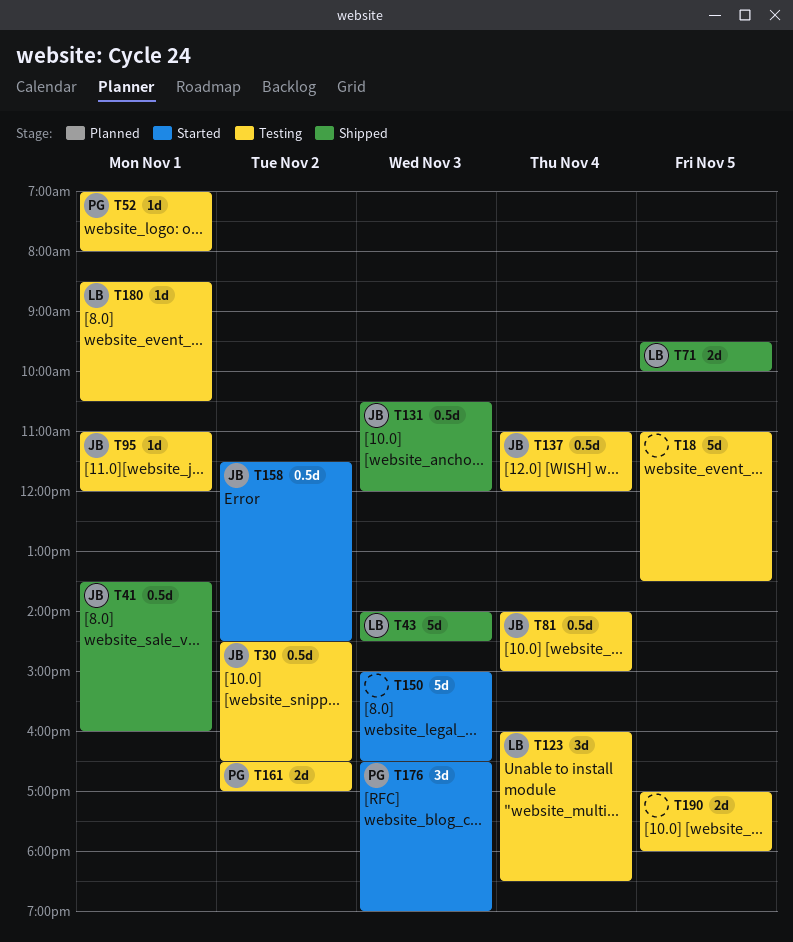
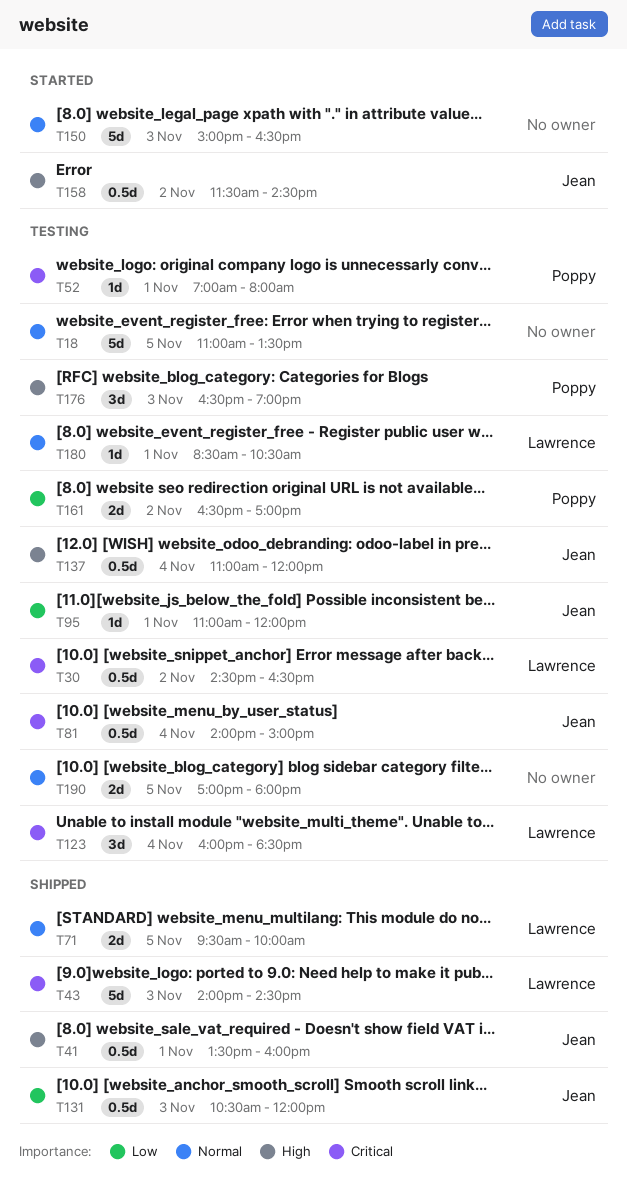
T30, owner: Jean -> Lawrence
T176, status: Started -> Testing

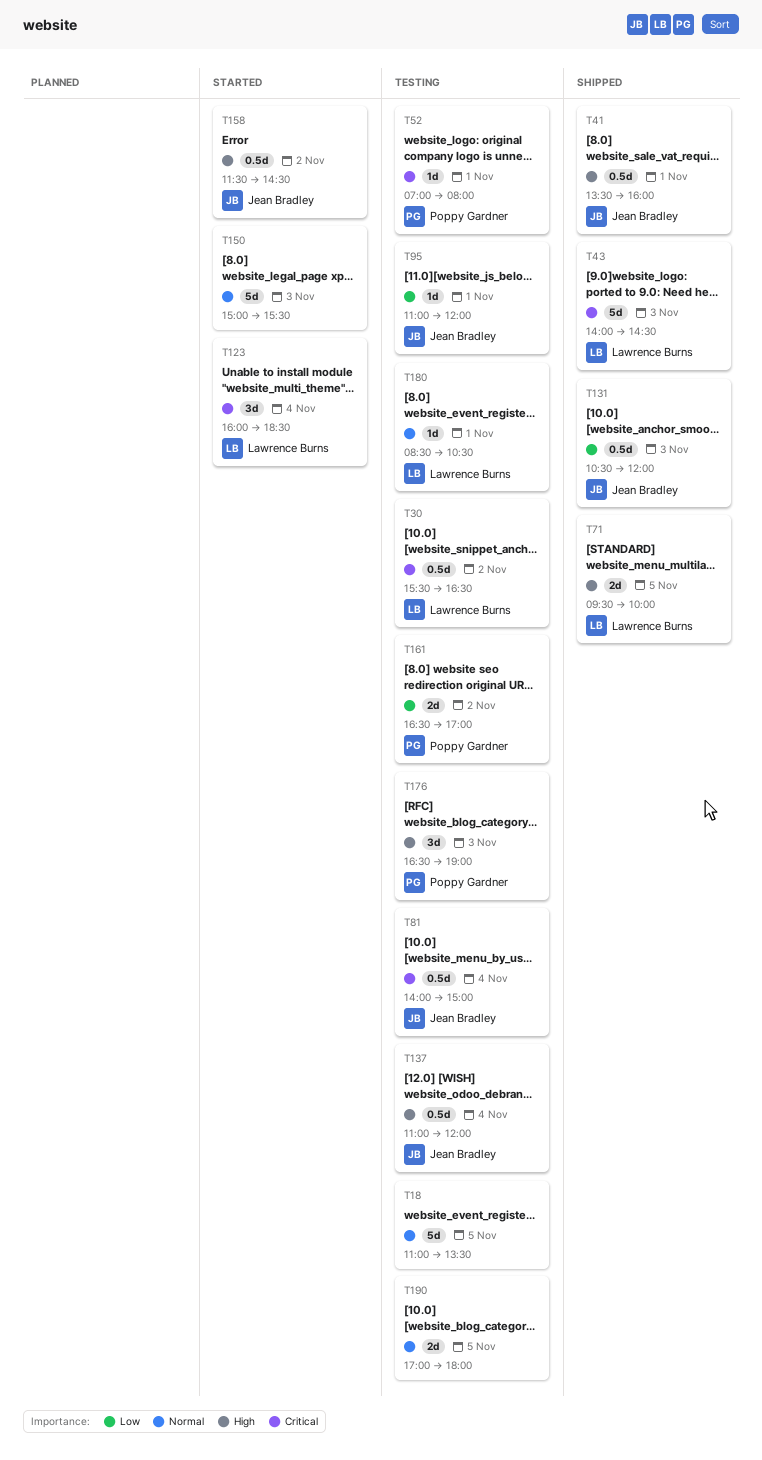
T30, begins: 14:30 -> 15:30
T71, priority: Normal -> High
T123, status: Testing -> Started
T150, ends: 16:30 -> 15:30

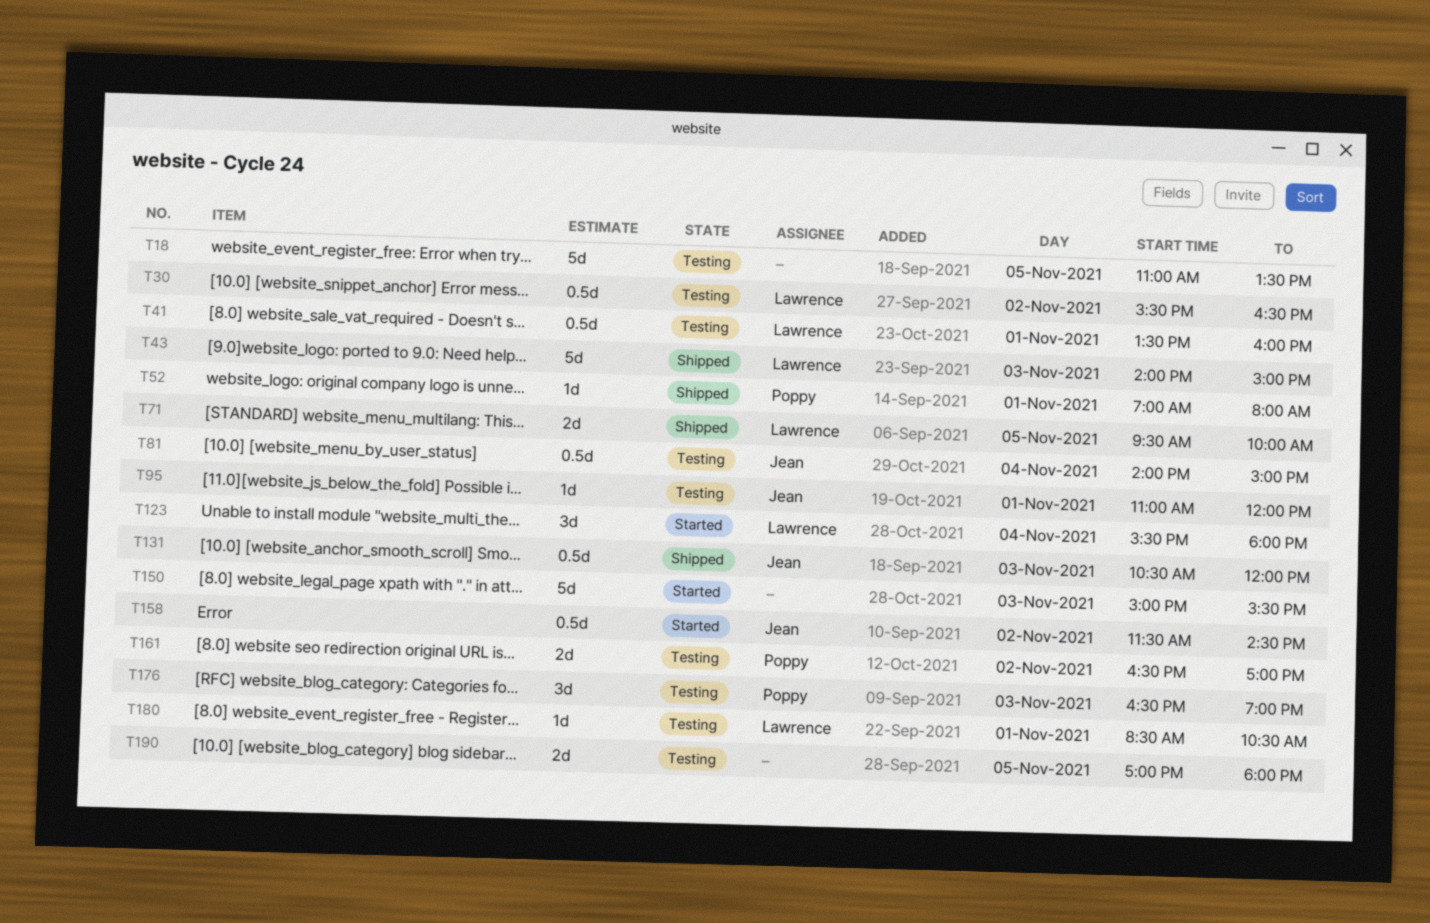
T41, status: Shipped -> Testing
T41, owner: Jean Bradley -> Lawrence Burns
T43, ends: 14:30 -> 15:00
T52, status: Testing -> Shipped
T123, begins: 16:00 -> 15:30
T123, ends: 18:30 -> 18:00
T137: present -> none

